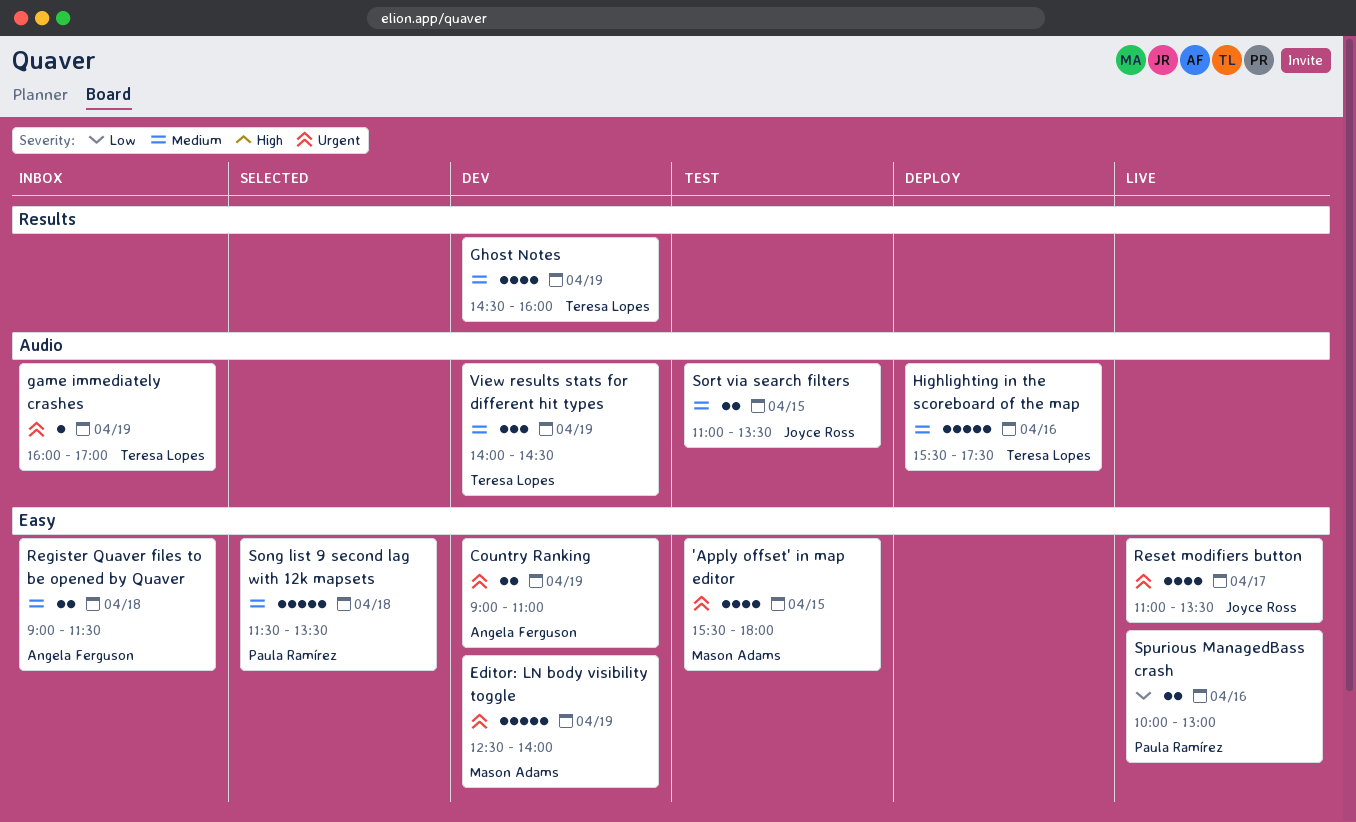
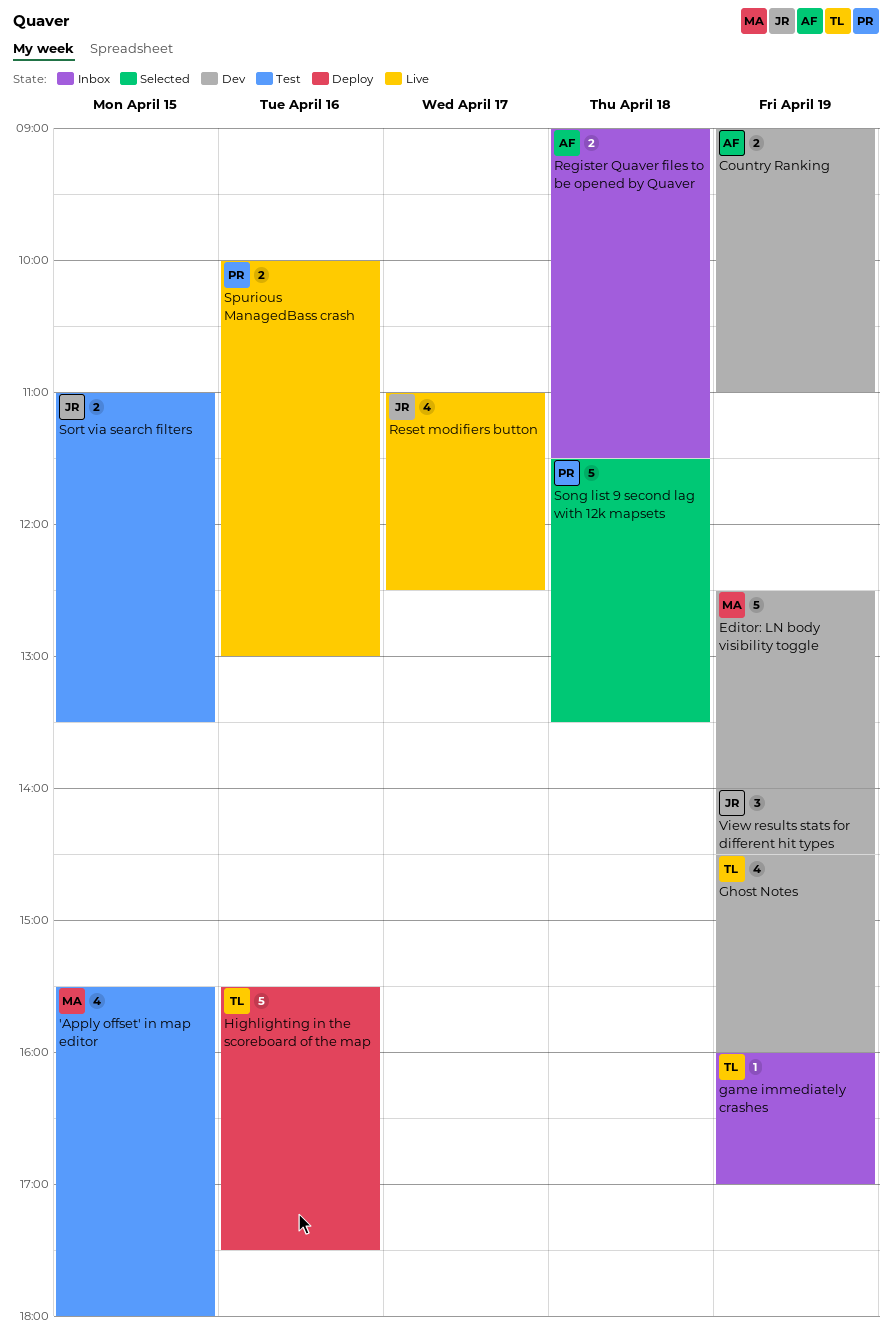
Reset modifiers button, ends: 13:30 -> 12:30
View results stats for different hit types, owner: Teresa Lopes -> Joyce Ross

